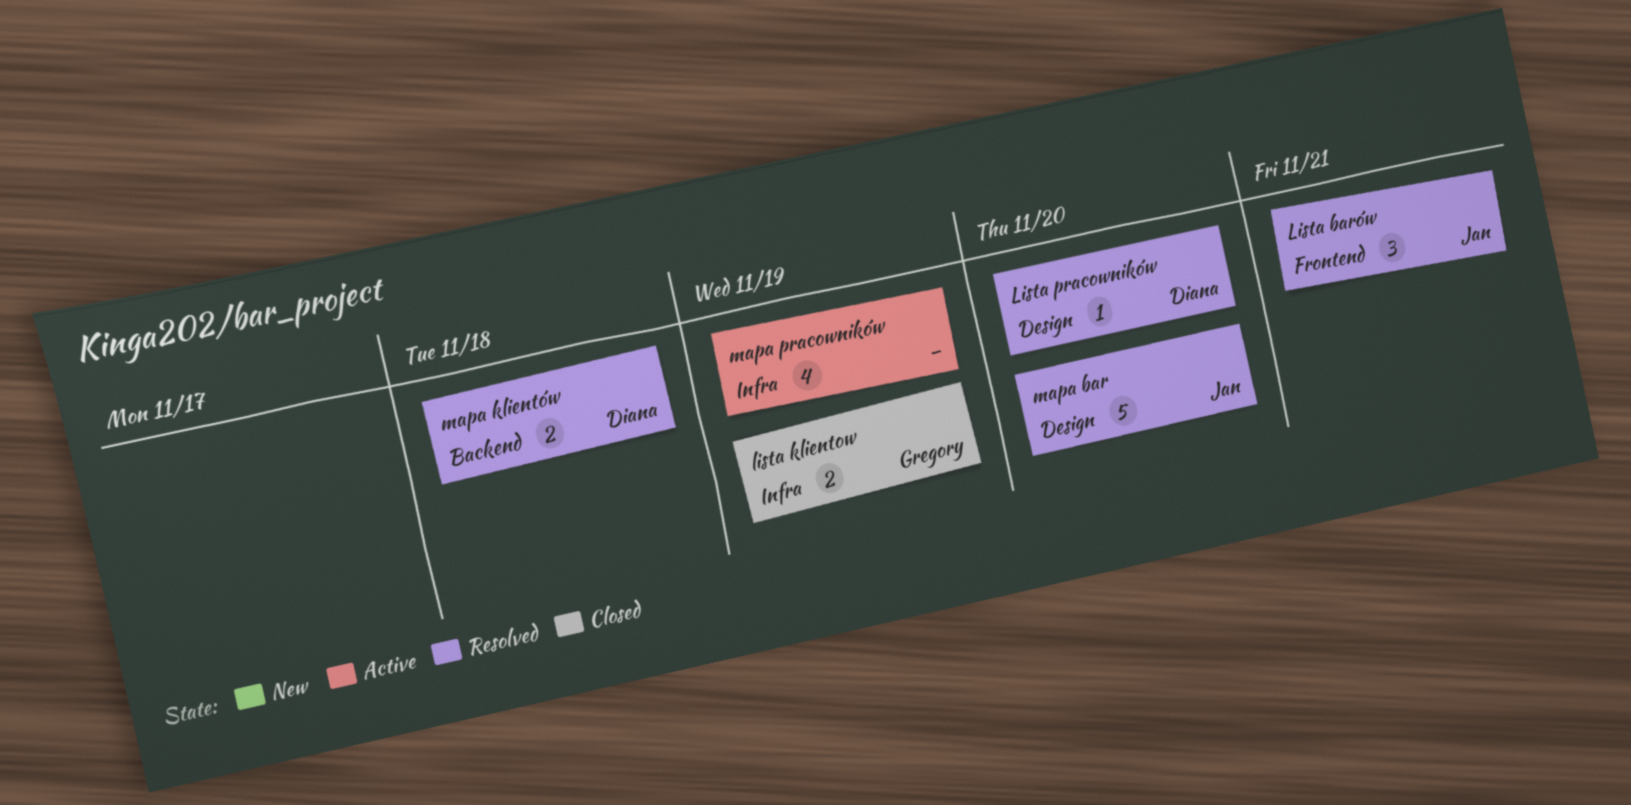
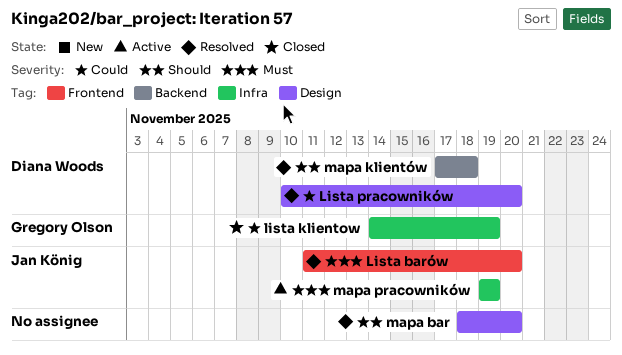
Lista barów, due: Nov 21 -> Nov 20
mapa bar, owner: Jan König -> none
mapa pracowników, owner: none -> Jan König

